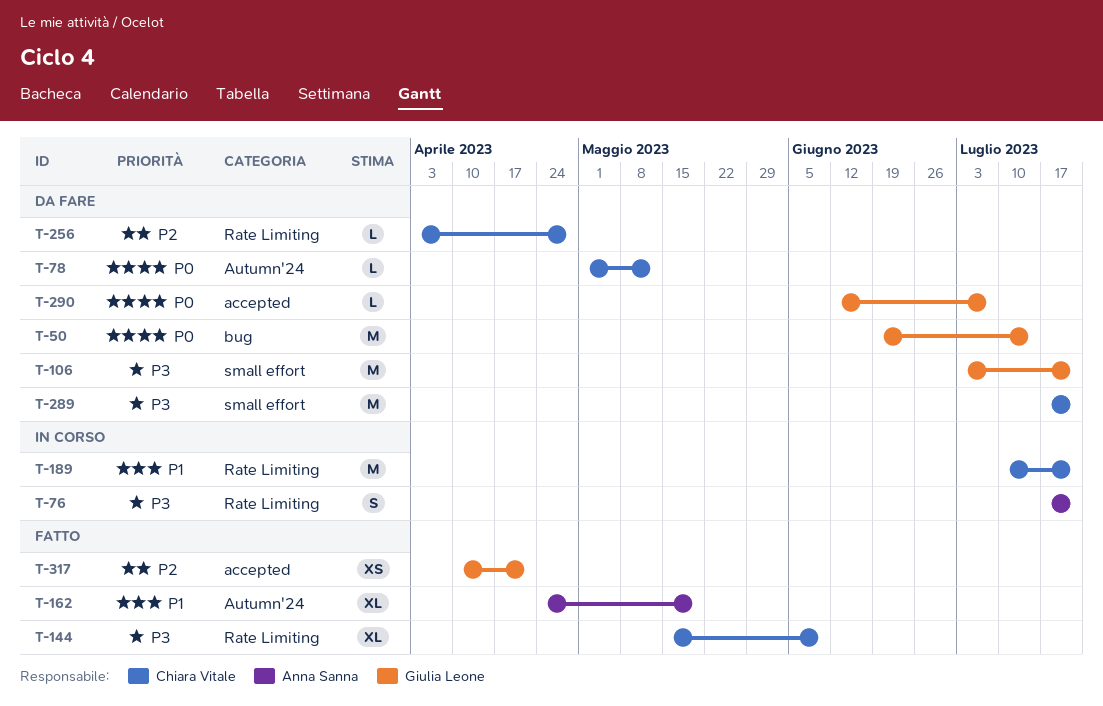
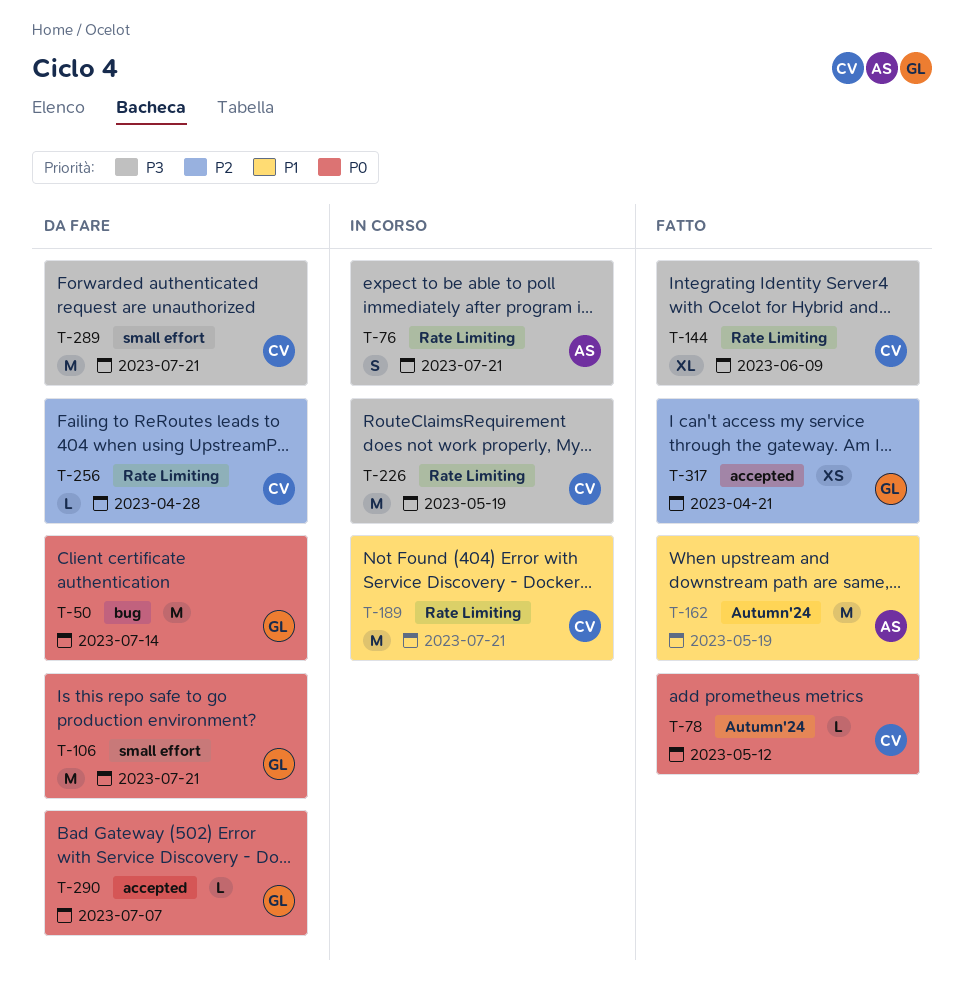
T-78, status: Da fare -> Fatto
T-106, priority: P3 -> P0
T-162, estimate: XL -> M
T-226: none -> present

